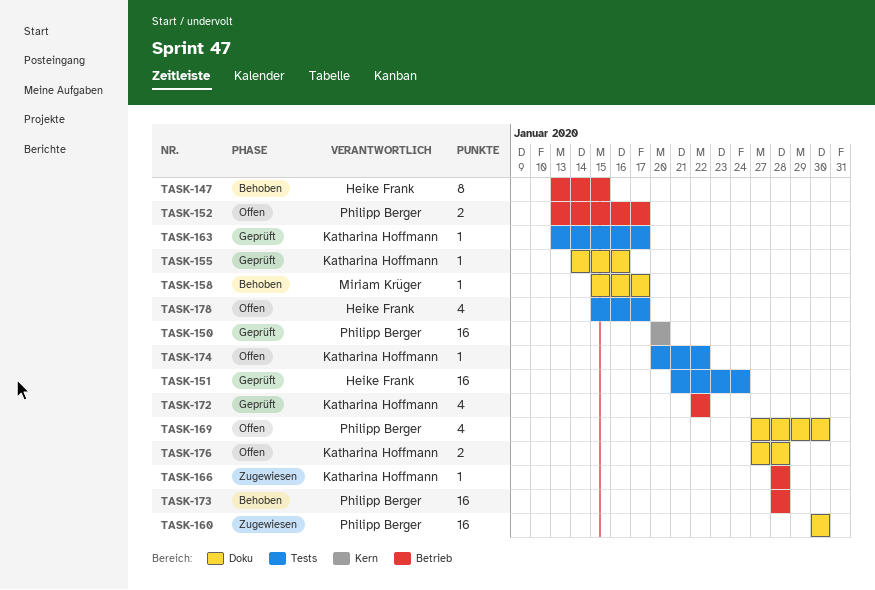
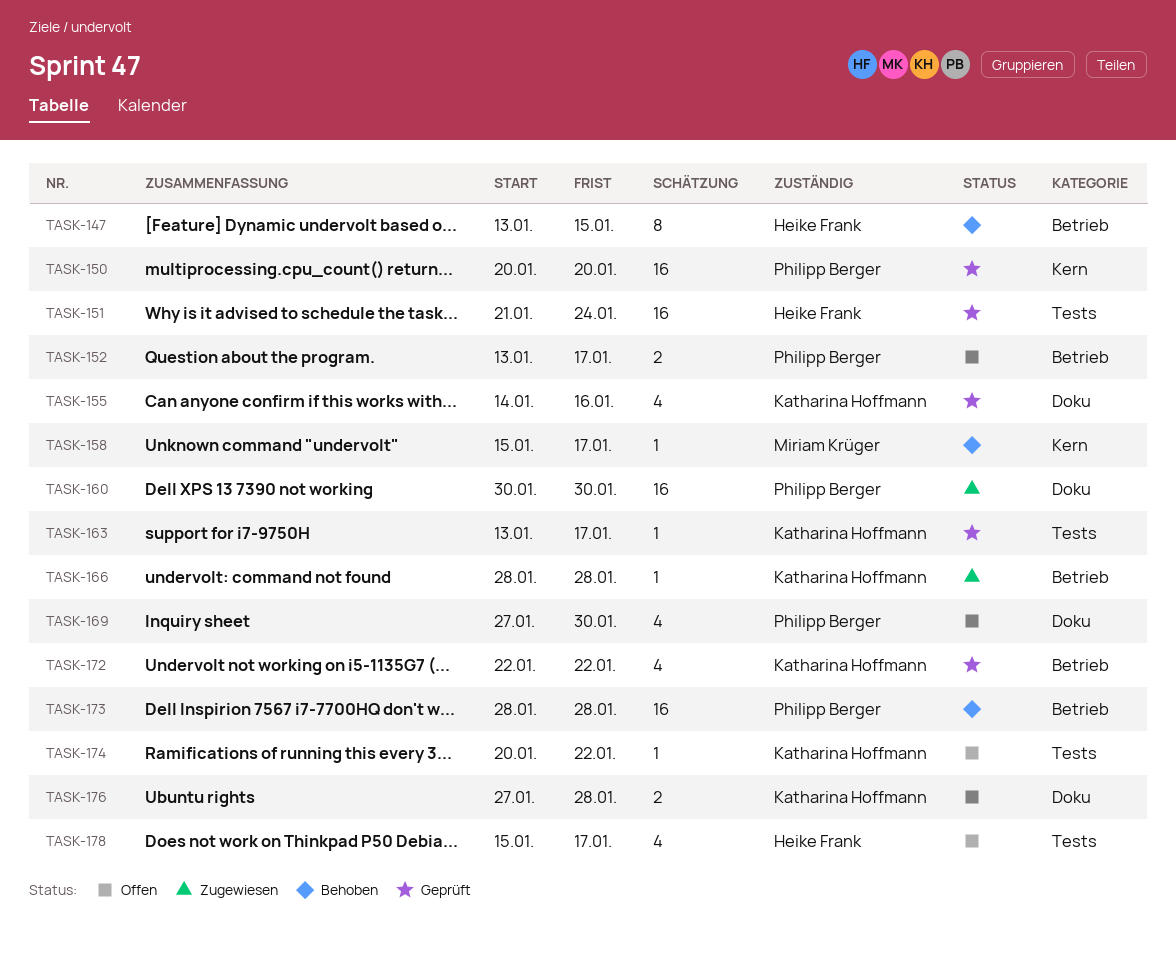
TASK-155, estimate: 1 -> 4
TASK-158, label: Doku -> Kern

